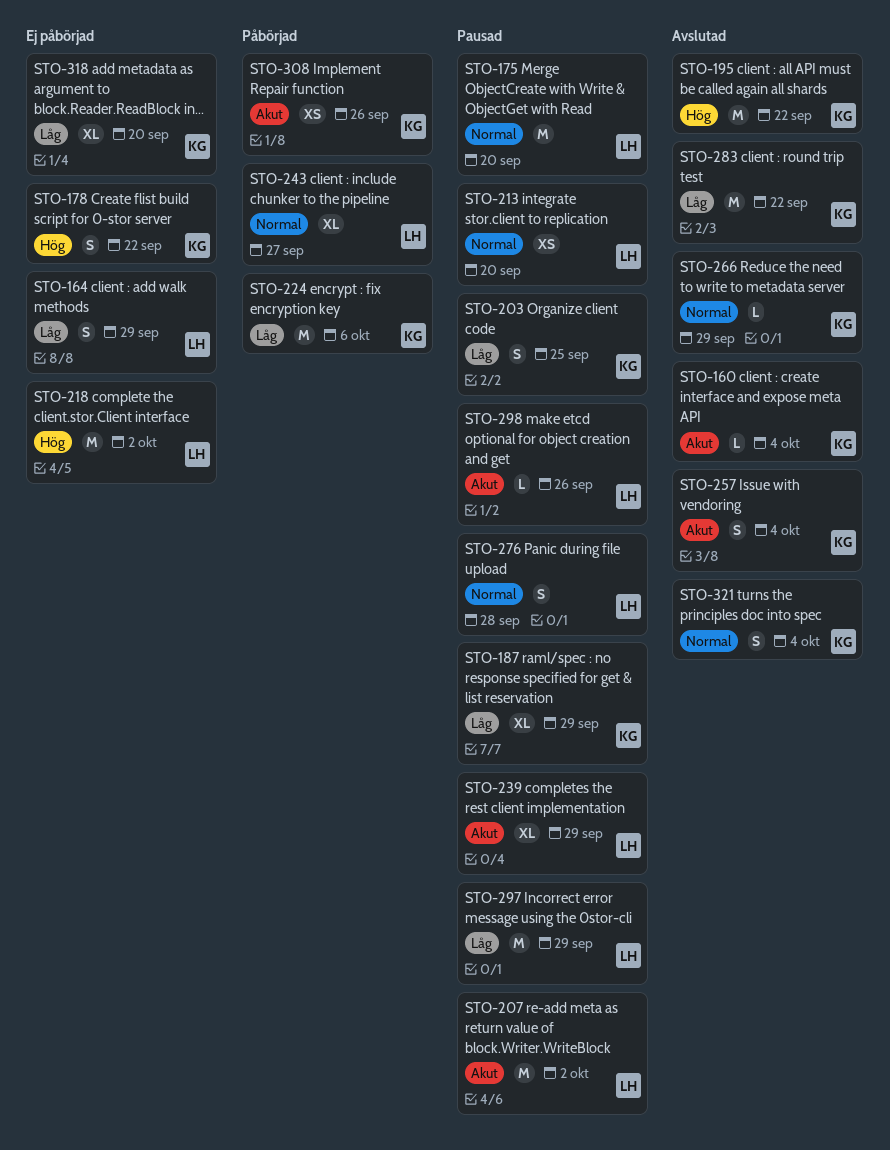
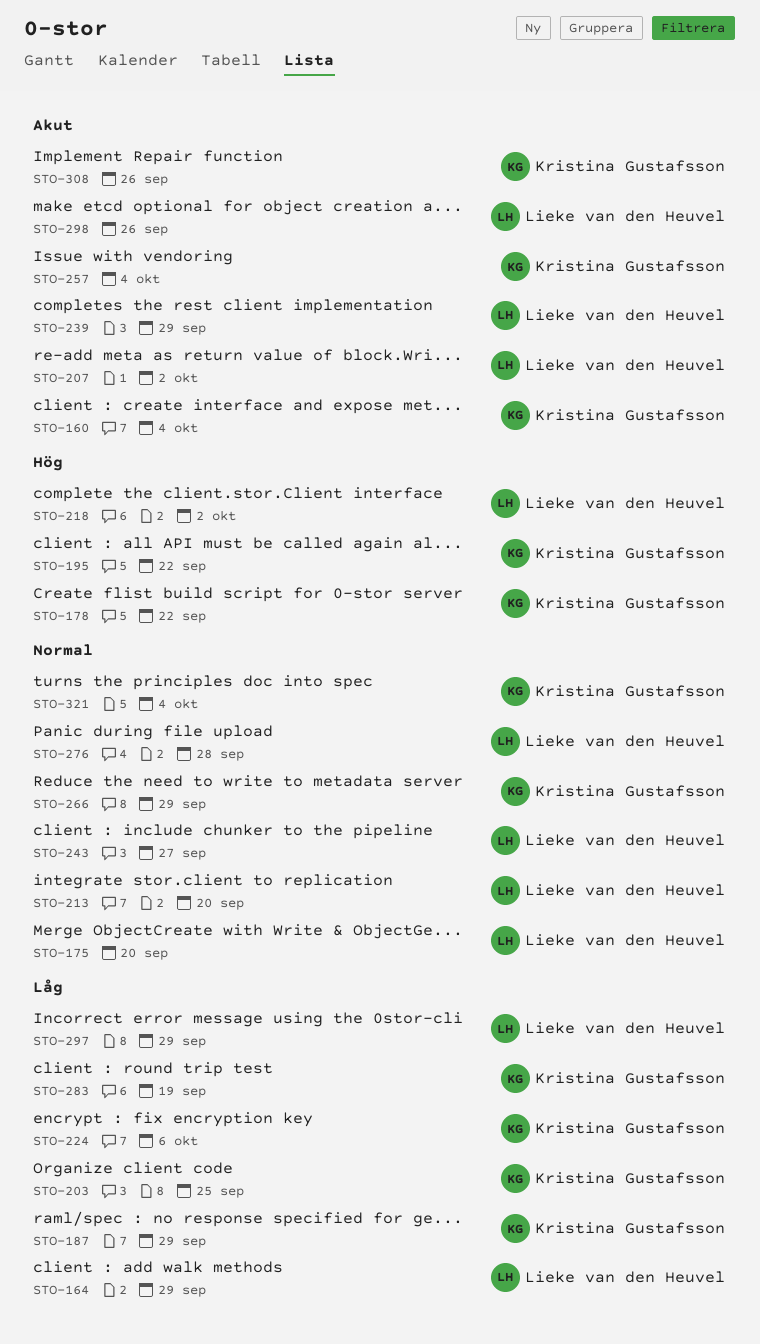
STO-283, due: Sep 22 -> Sep 19
STO-318: present -> none

